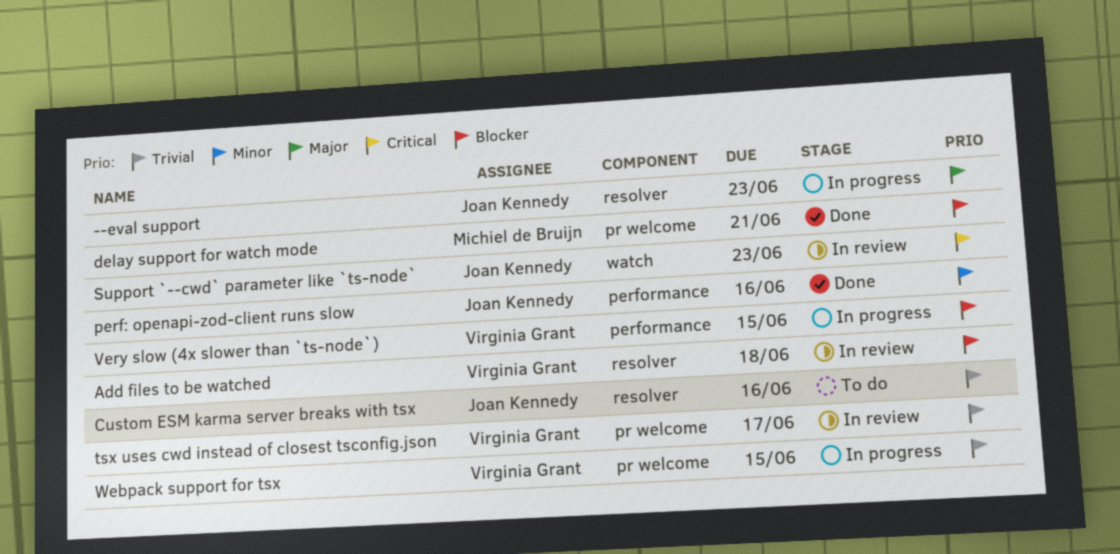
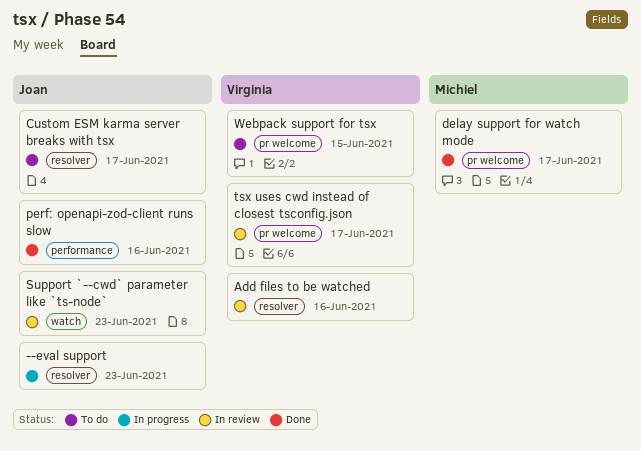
Add files to be watched, due: Jun 18 -> Jun 16
Custom ESM karma server breaks with tsx, due: Jun 16 -> Jun 17
delay support for watch mode, due: Jun 21 -> Jun 17
Very slow (4x slower than `ts-node`): present -> none
Webpack support for tsx, status: In progress -> To do

